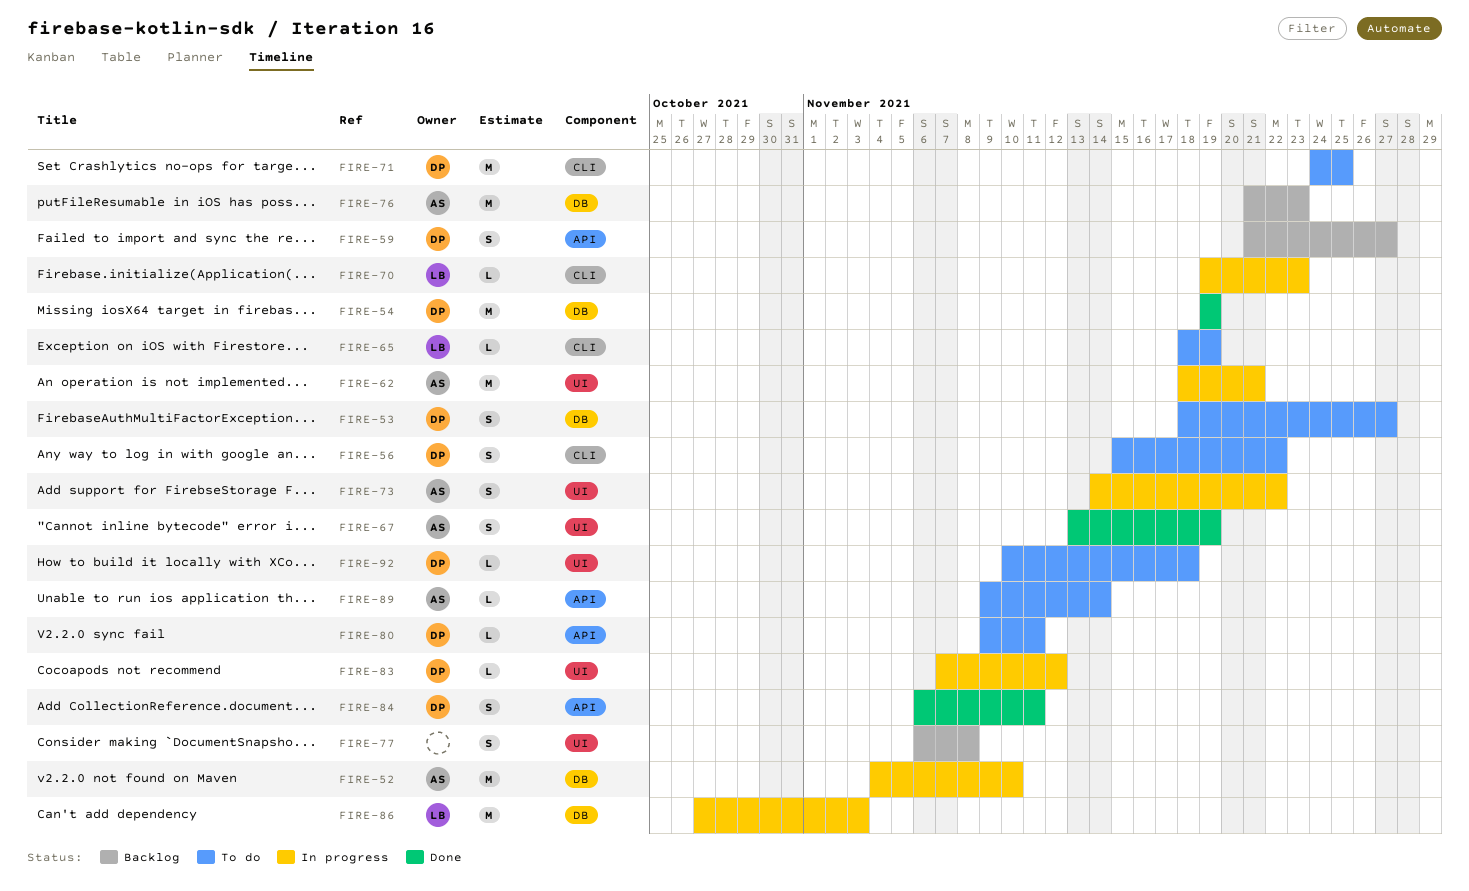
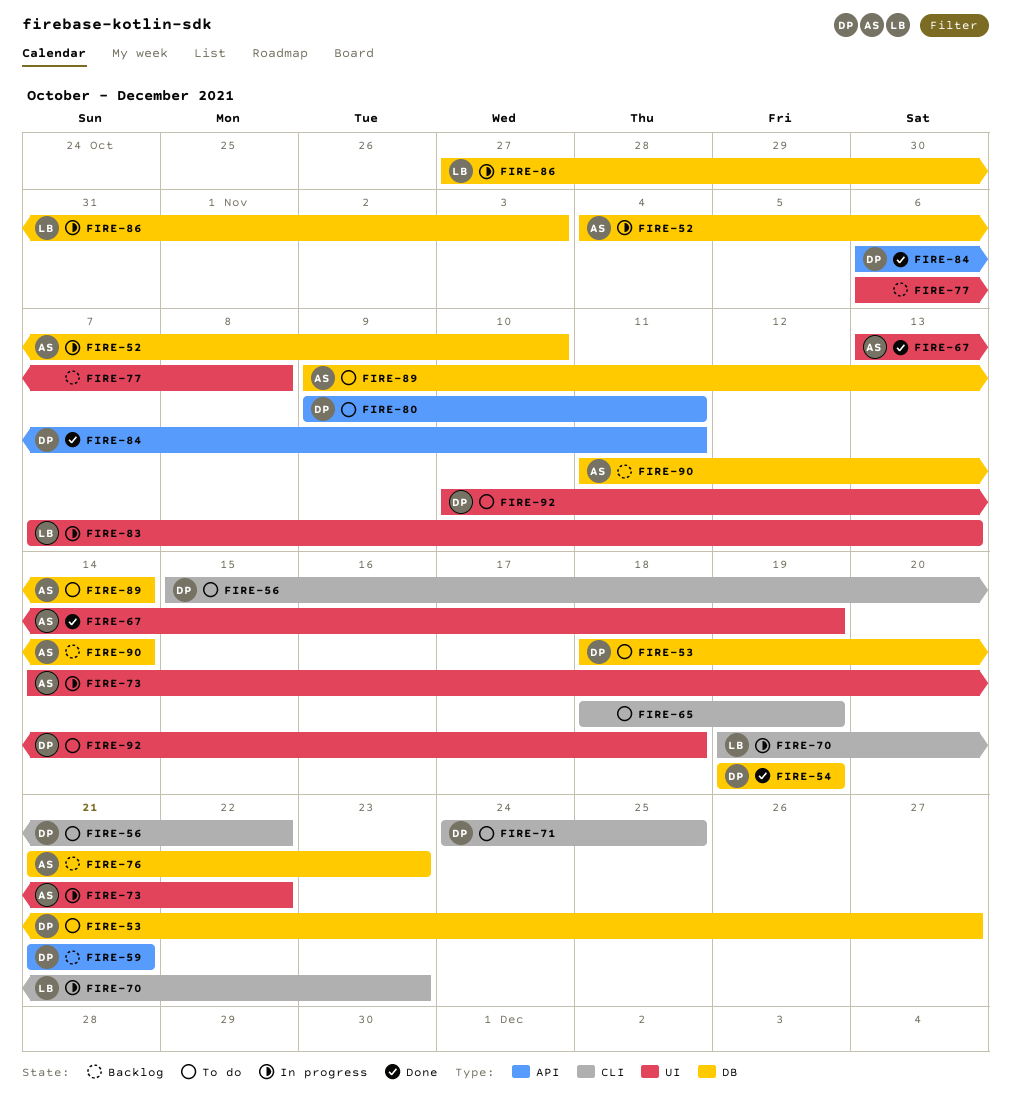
FIRE-59, due: Nov 27 -> Nov 21
FIRE-62: present -> none
FIRE-65, owner: LB -> none
FIRE-83, owner: DP -> LB
FIRE-83, due: Nov 12 -> Nov 13
FIRE-89, label: API -> DB
FIRE-90: none -> present

